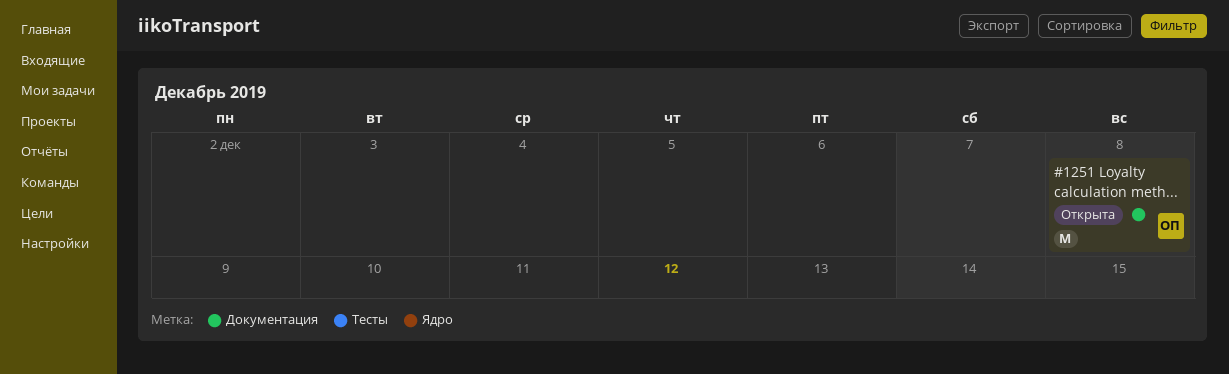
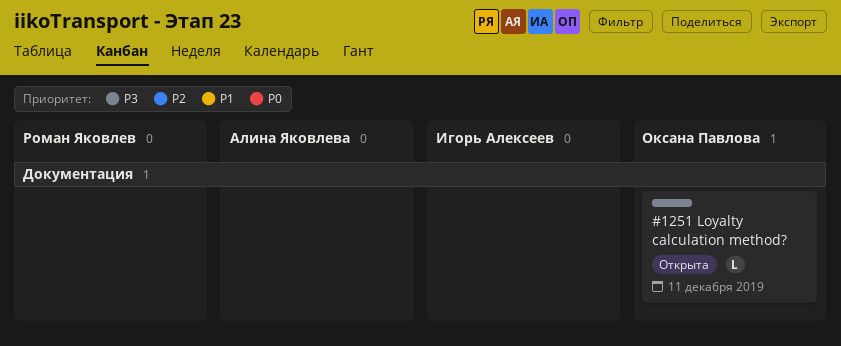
#1251, estimate: M -> L
#1251, due: Dec 8 -> Dec 11

